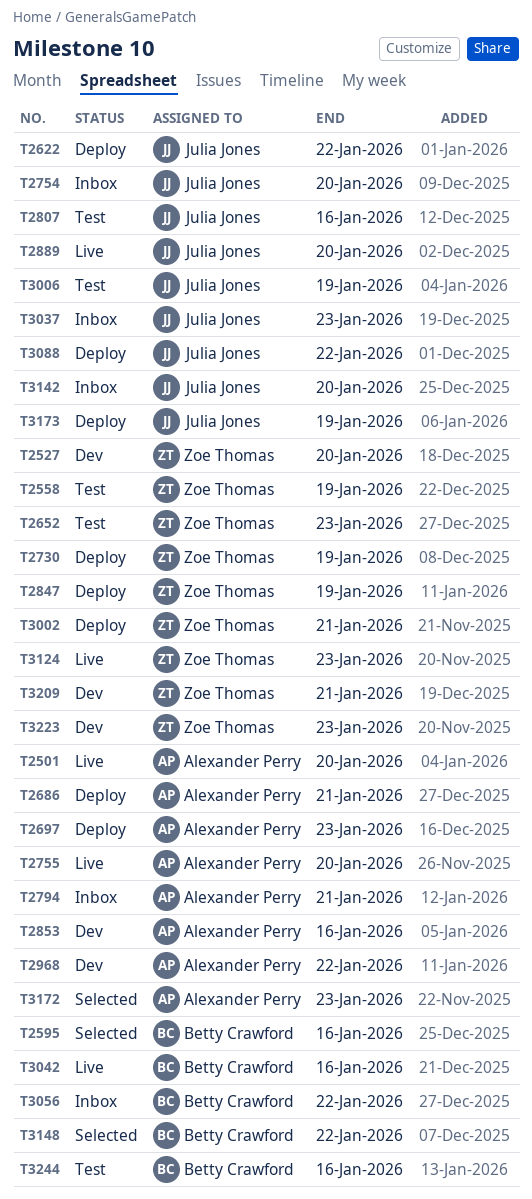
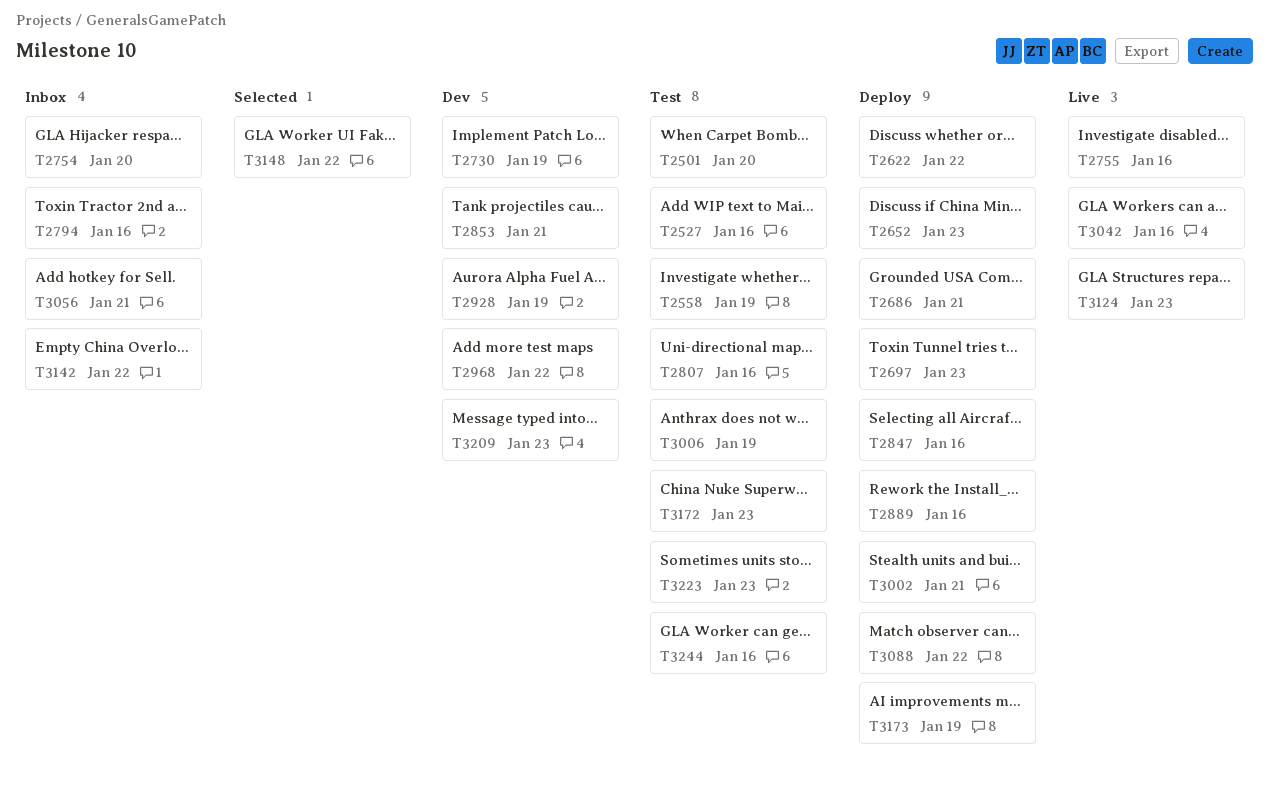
T2501, status: Live -> Test
T2527, status: Dev -> Test
T2527, due: Jan 20 -> Jan 16
T2595: present -> none
T2652, status: Test -> Deploy
T2730, status: Deploy -> Dev
T2755, due: Jan 20 -> Jan 16
T2794, due: Jan 21 -> Jan 16
T2847, due: Jan 19 -> Jan 16
T2853, due: Jan 16 -> Jan 21
T2889, status: Live -> Deploy
T2889, due: Jan 20 -> Jan 16
T2928: none -> present
T3037: present -> none
T3056, due: Jan 22 -> Jan 21
T3142, due: Jan 20 -> Jan 22
T3172, status: Selected -> Test
T3209, due: Jan 21 -> Jan 23
T3223, status: Dev -> Test

